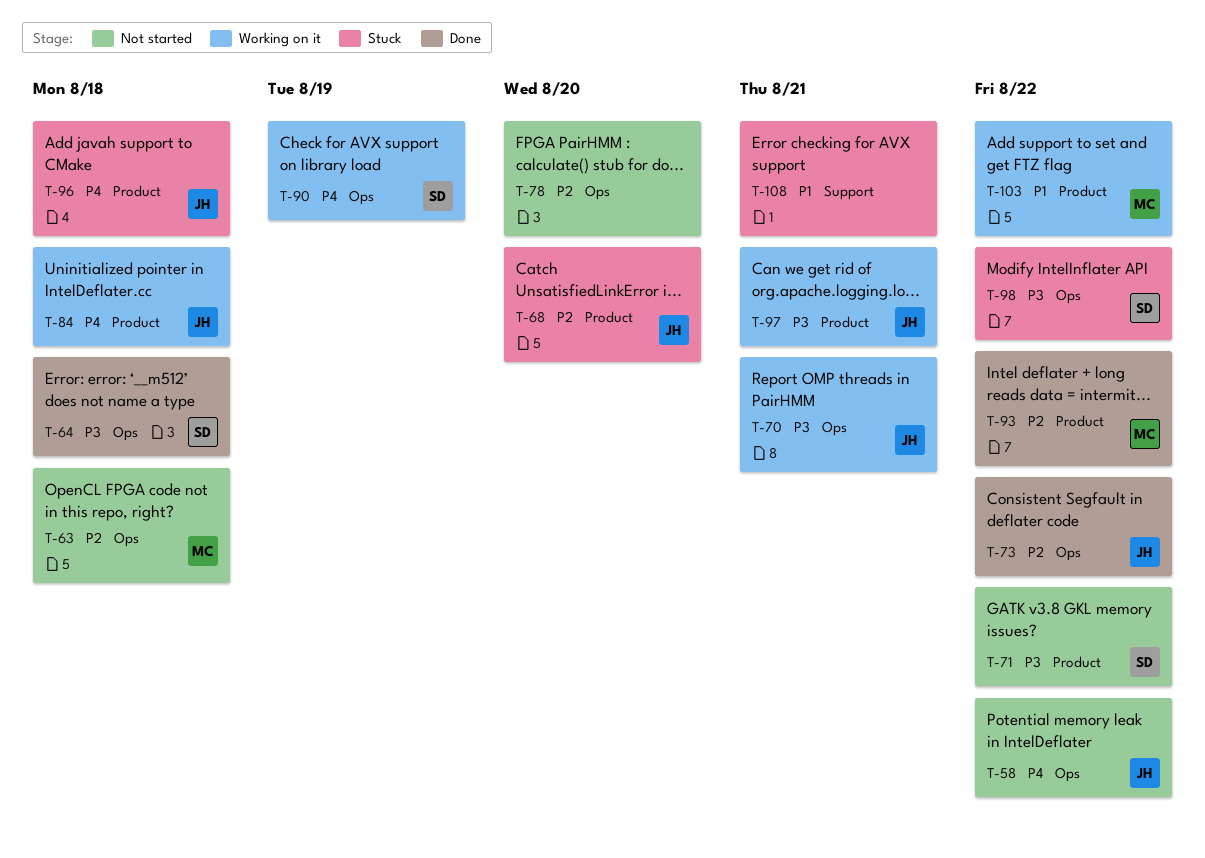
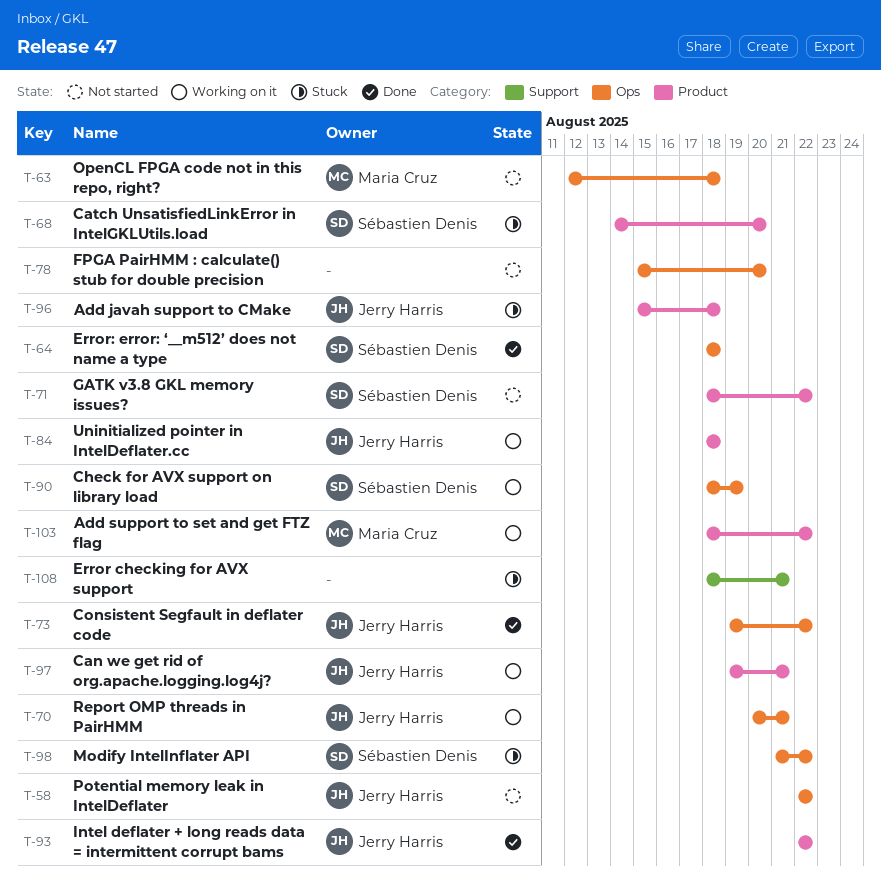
T-68, owner: Jerry Harris -> Sébastien Denis
T-93, owner: Maria Cruz -> Jerry Harris

